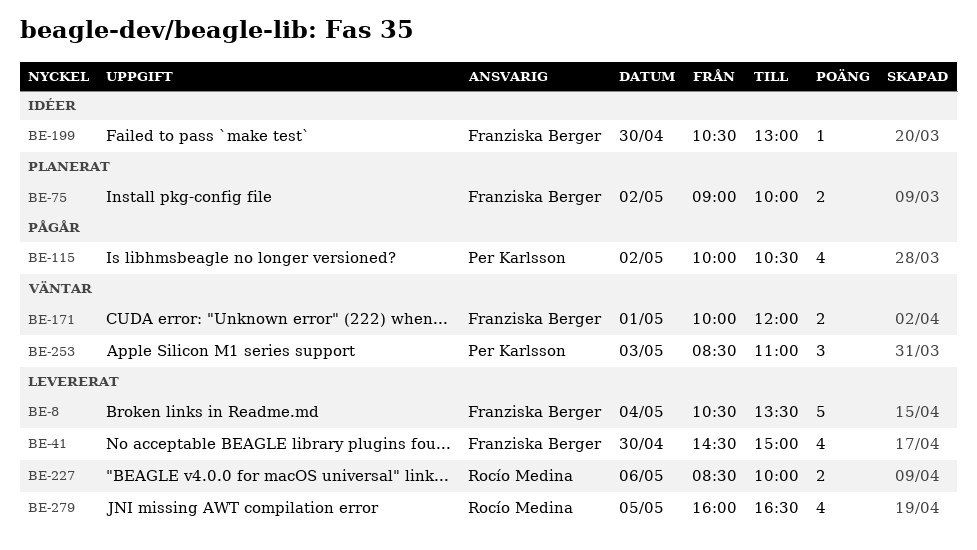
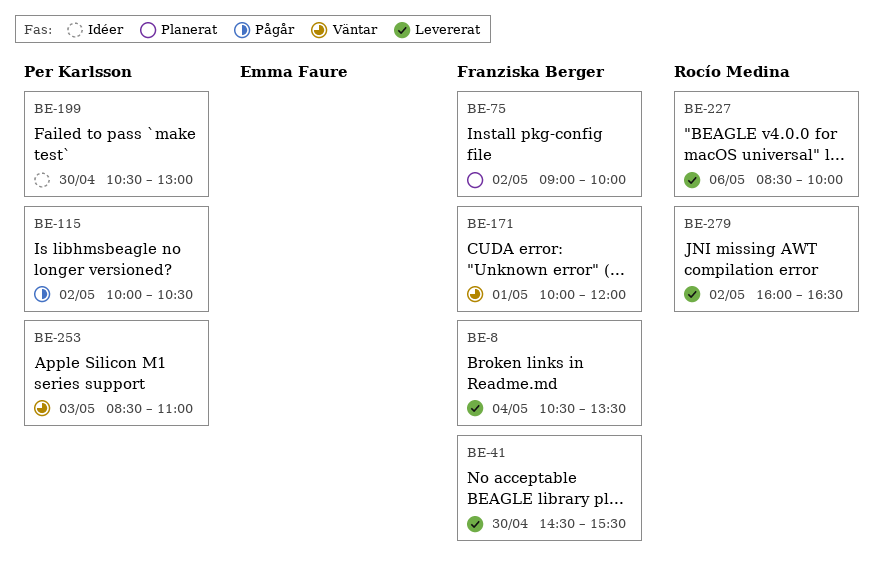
BE-41, ends: 15:00 -> 15:30
BE-199, owner: Franziska Berger -> Per Karlsson
BE-279, day: May 5 -> May 2

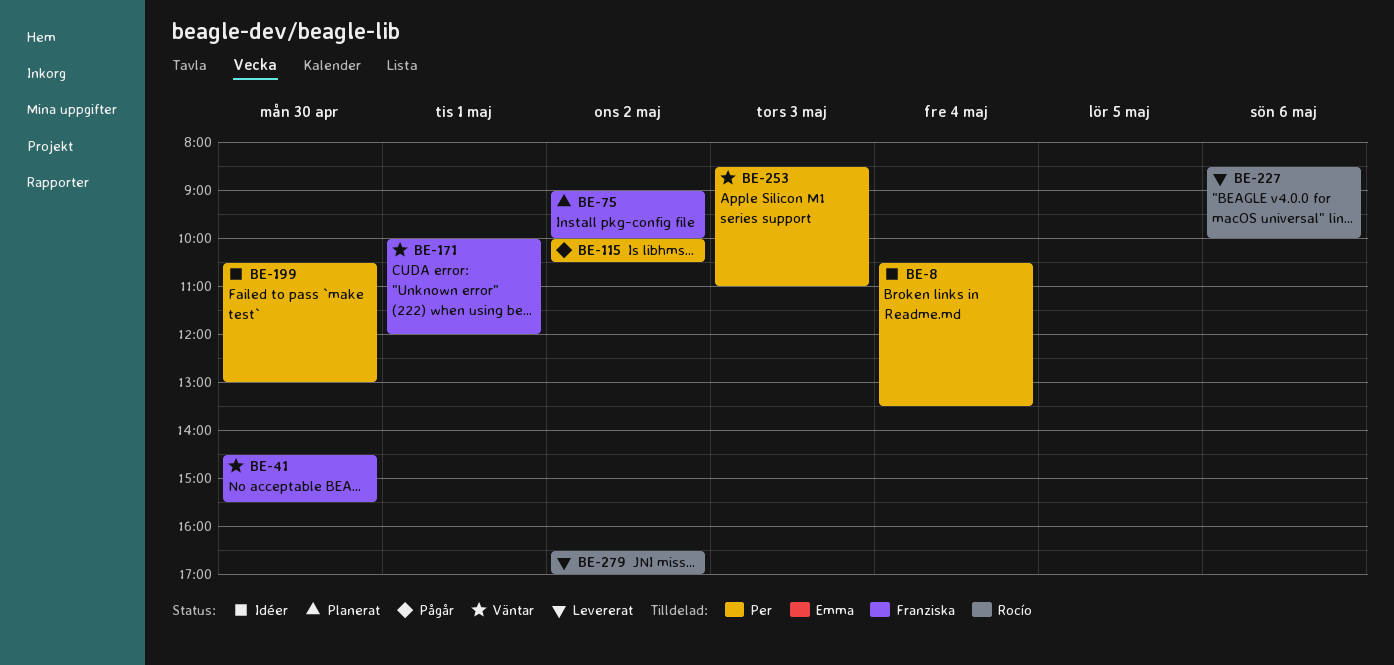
BE-8, status: Levererat -> Idéer
BE-8, owner: Franziska Berger -> Per Karlsson
BE-41, status: Levererat -> Väntar
BE-279, begins: 16:00 -> 16:30
BE-279, ends: 16:30 -> 17:00

